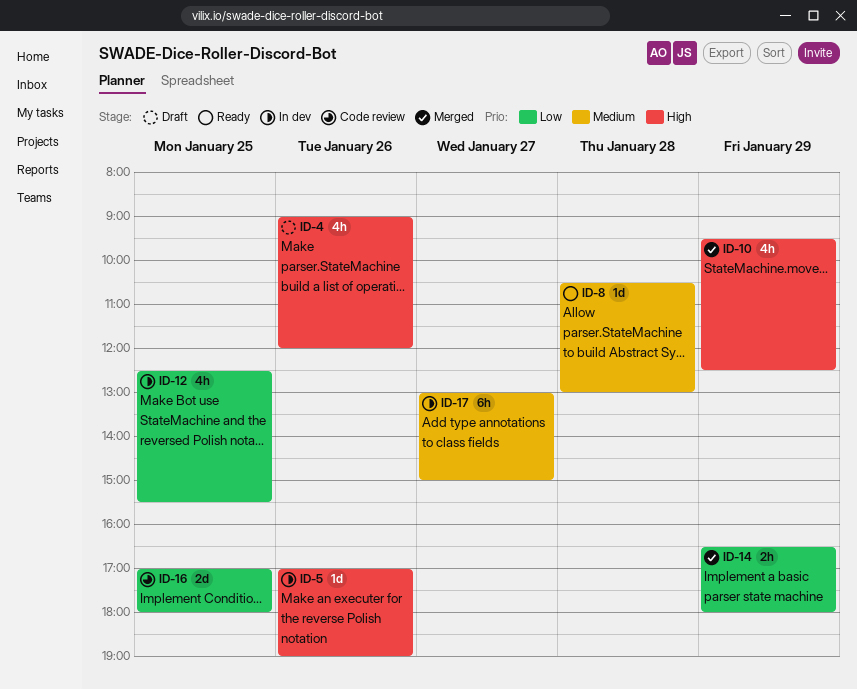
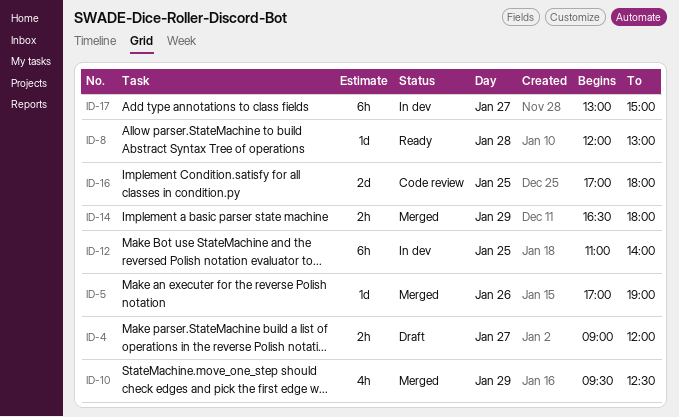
ID-4, estimate: 4h -> 2h
ID-4, day: Jan 26 -> Jan 27
ID-5, status: In dev -> Merged
ID-8, begins: 10:30 -> 12:00
ID-12, estimate: 4h -> 6h
ID-12, begins: 12:30 -> 11:00
ID-12, ends: 15:30 -> 14:00

